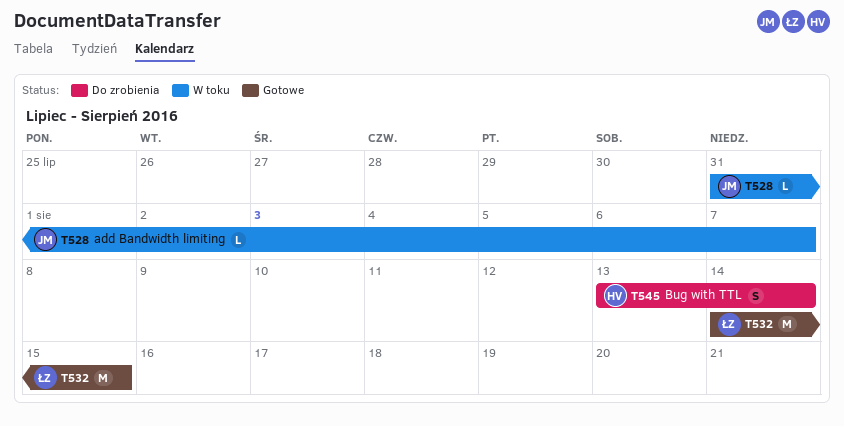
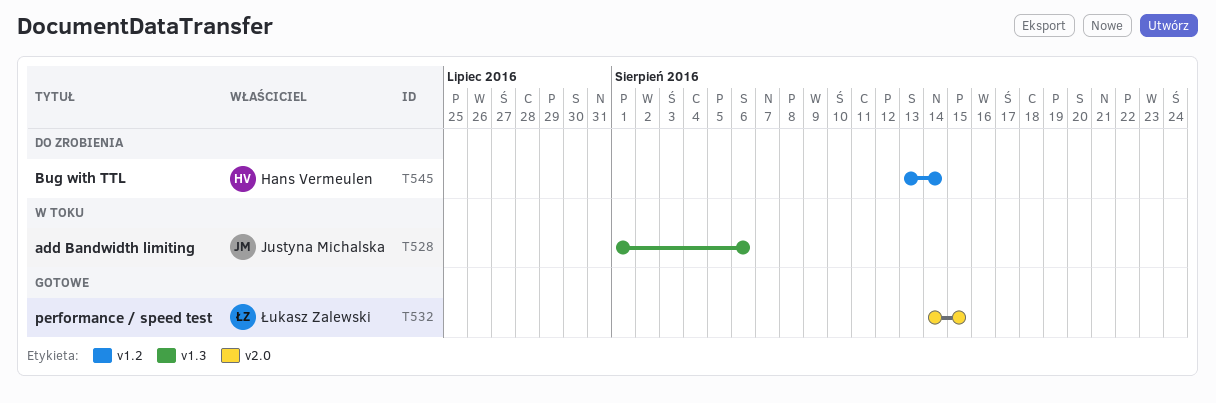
T528, start: Jul 31 -> Aug 1
T528, due: Aug 7 -> Aug 6

